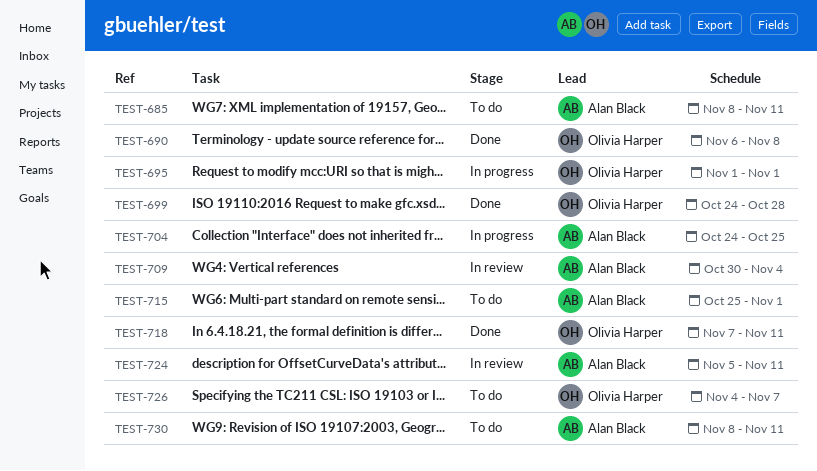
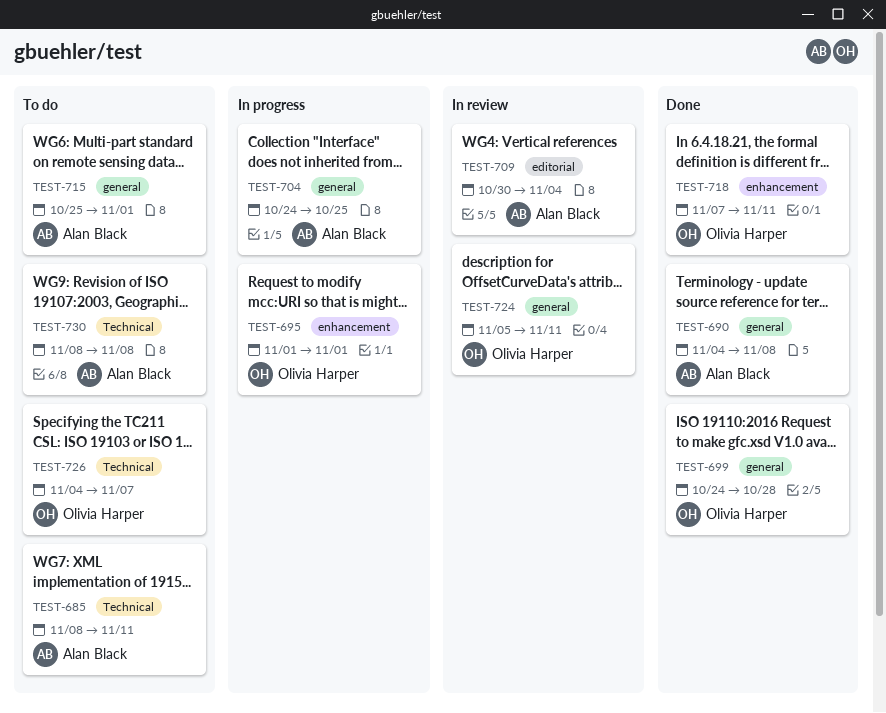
TEST-690, owner: Olivia Harper -> Alan Black
TEST-690, start: Nov 6 -> Nov 4
TEST-724, owner: Alan Black -> Olivia Harper
TEST-730, due: Nov 11 -> Nov 8

